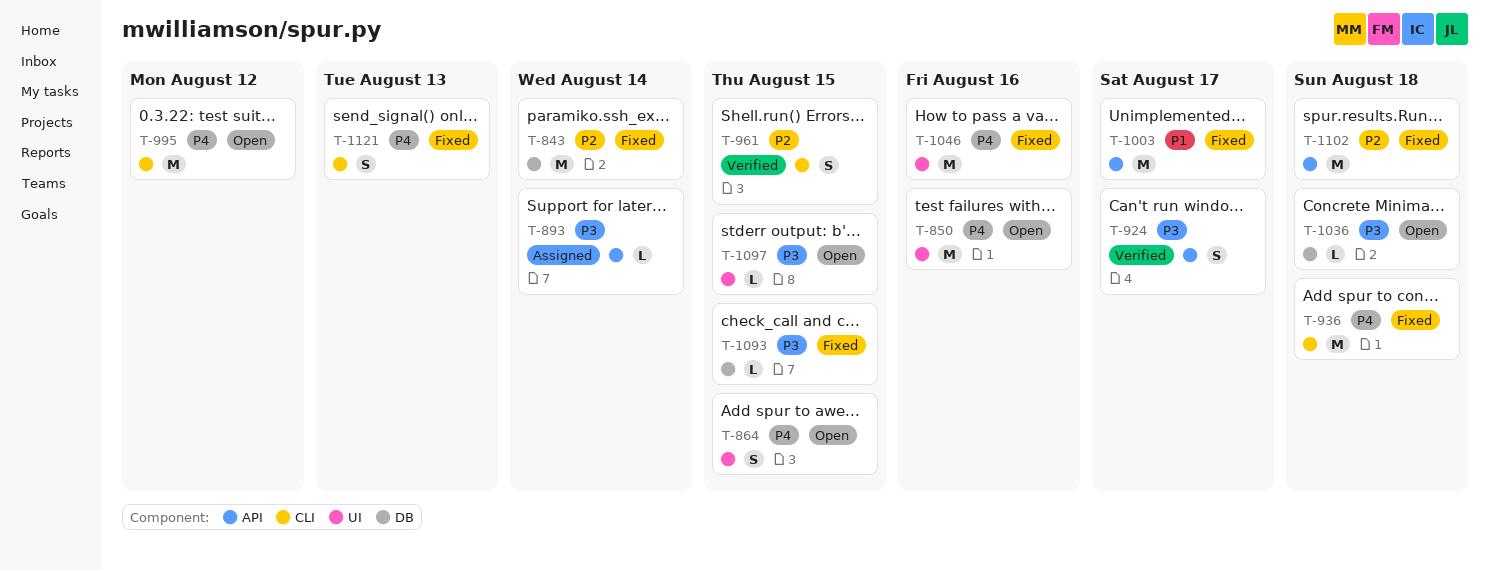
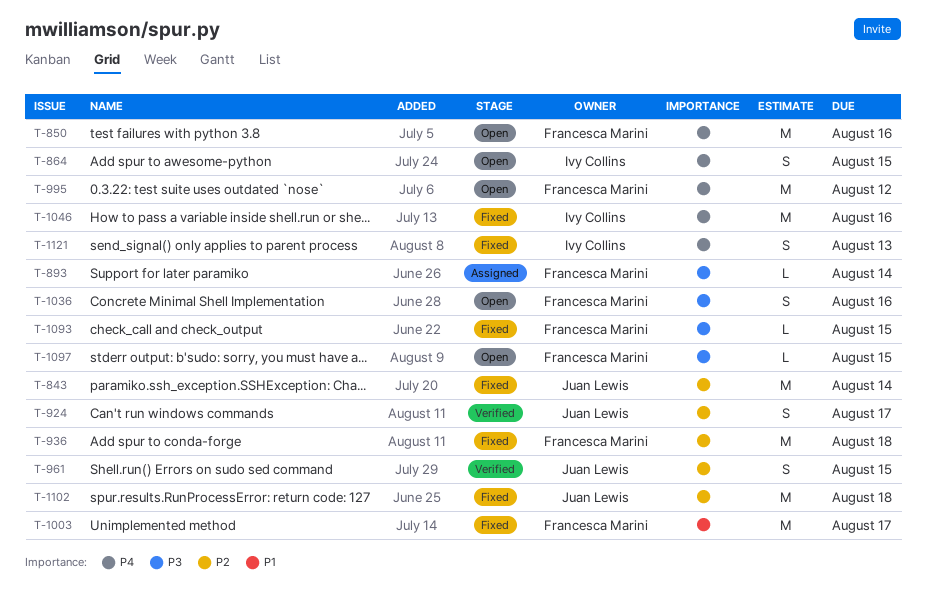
T-924, priority: P3 -> P2
T-936, priority: P4 -> P2
T-1036, estimate: L -> S
T-1036, due: Aug 18 -> Aug 16

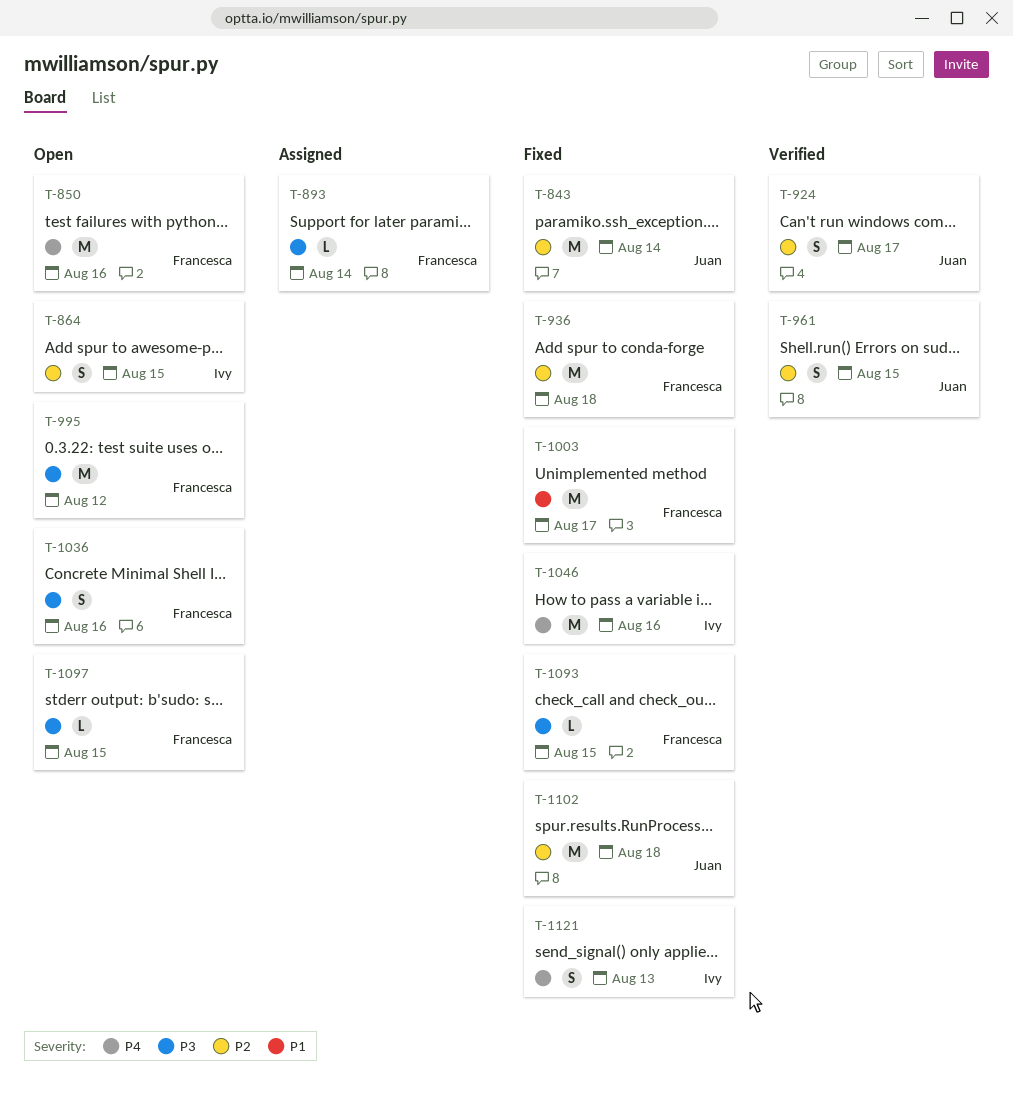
T-864, priority: P4 -> P2
T-995, priority: P4 -> P3

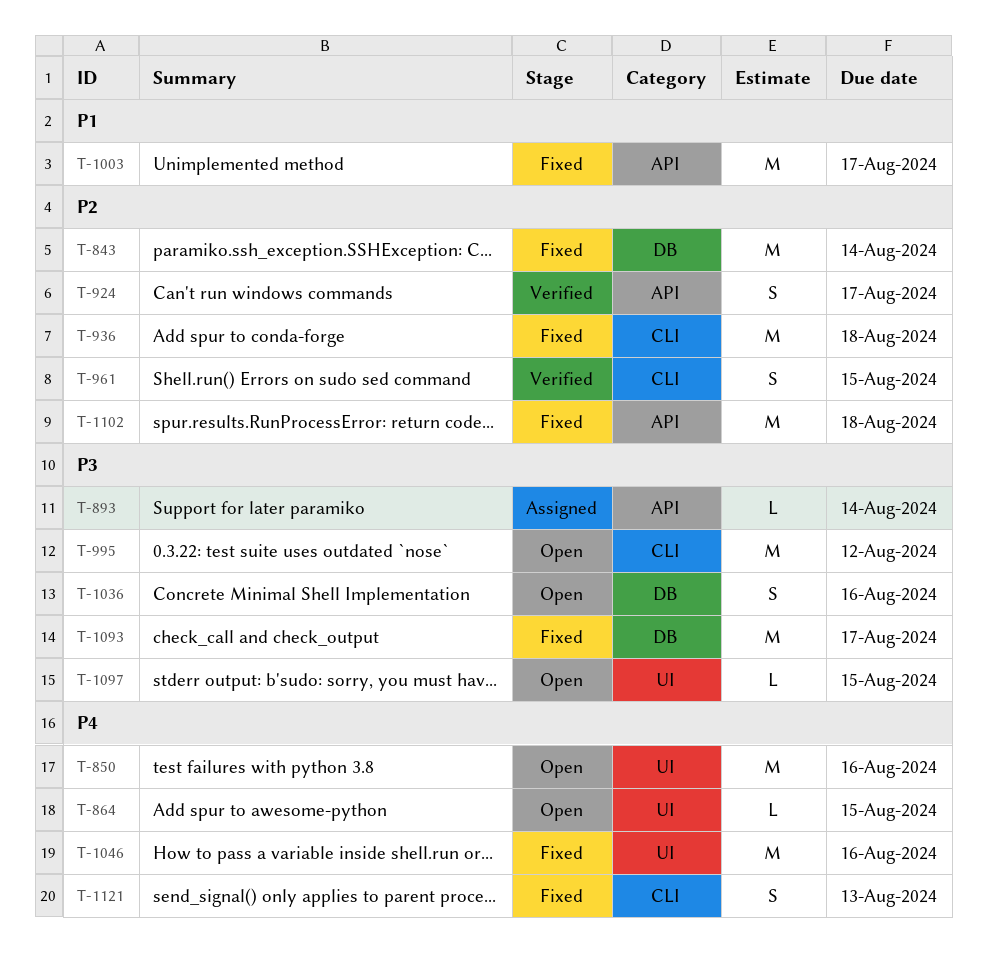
T-864, priority: P2 -> P4
T-864, estimate: S -> L
T-1093, estimate: L -> M
T-1093, due: Aug 15 -> Aug 17

